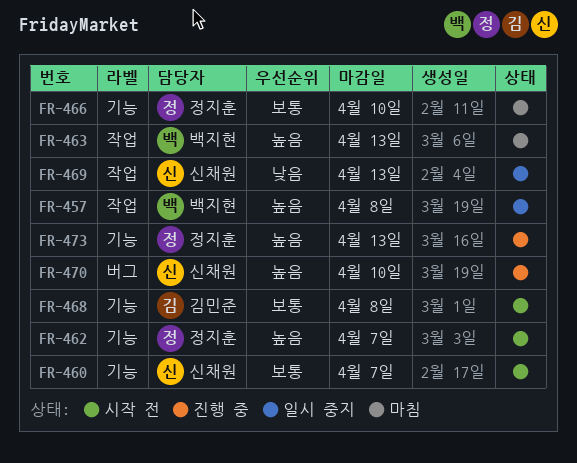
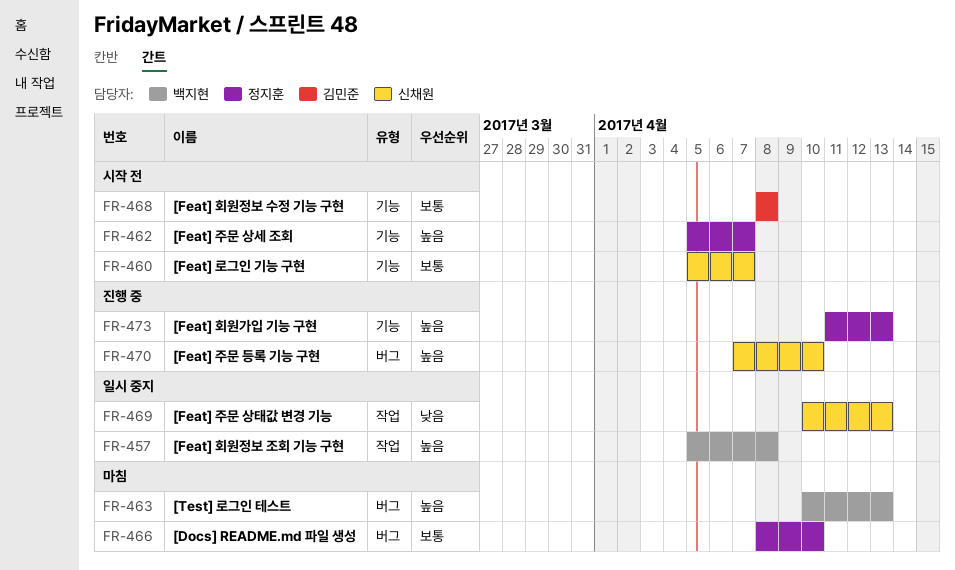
FR-463, label: 작업 -> 버그
FR-466, label: 기능 -> 버그

